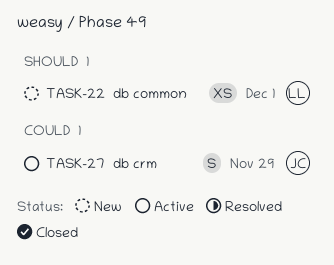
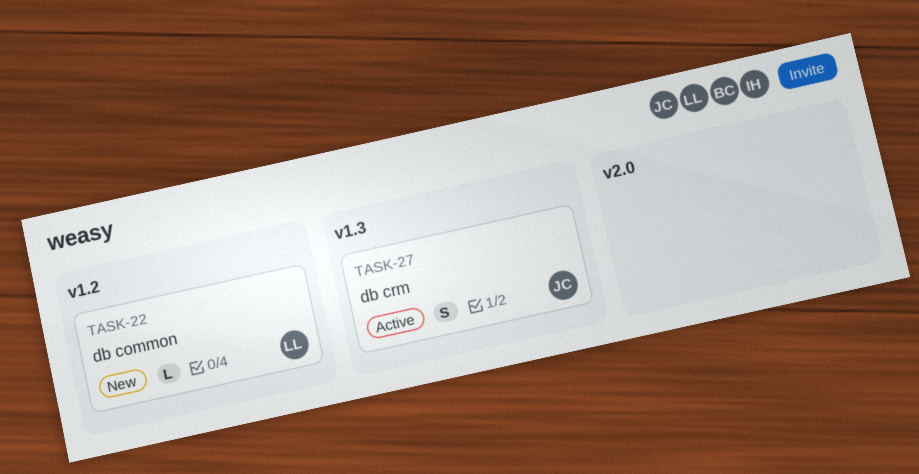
TASK-22, estimate: XS -> L

